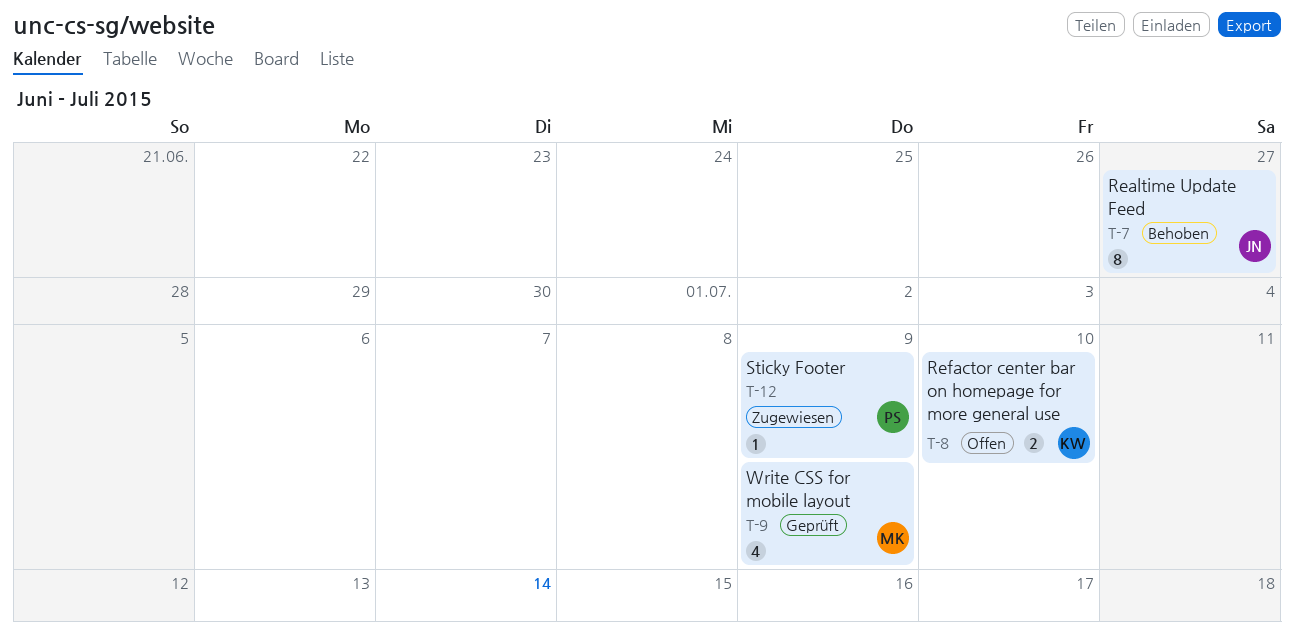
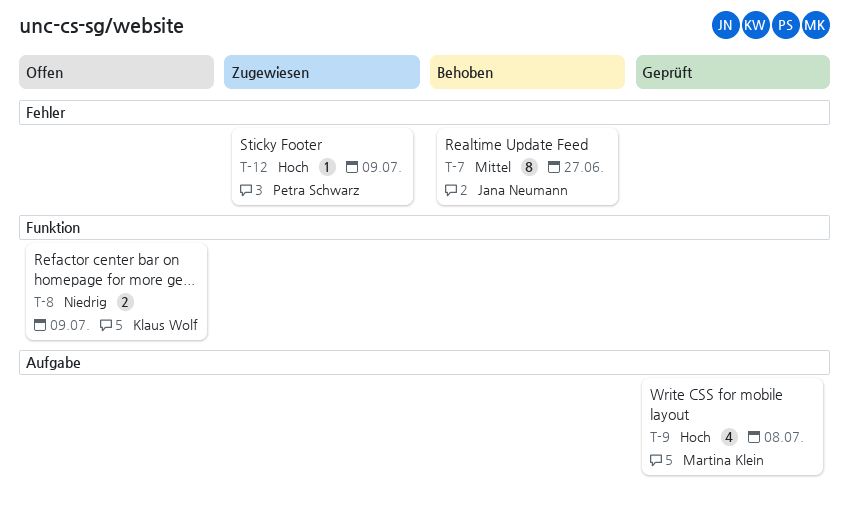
T-8, due: Jul 10 -> Jul 9
T-9, due: Jul 9 -> Jul 8

